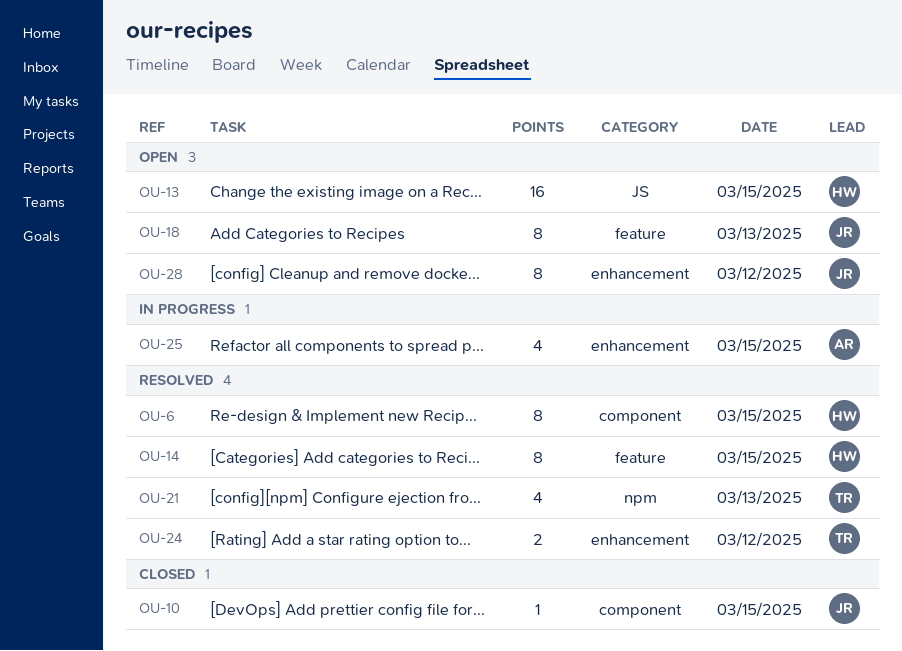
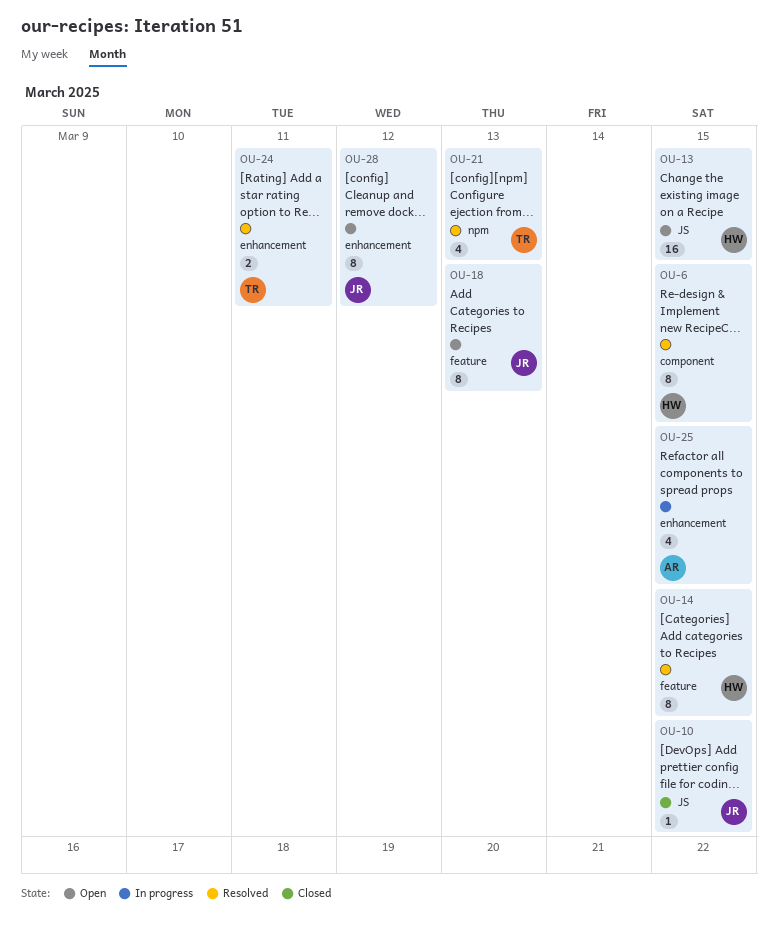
OU-10, label: component -> JS
OU-24, day: Mar 12 -> Mar 11

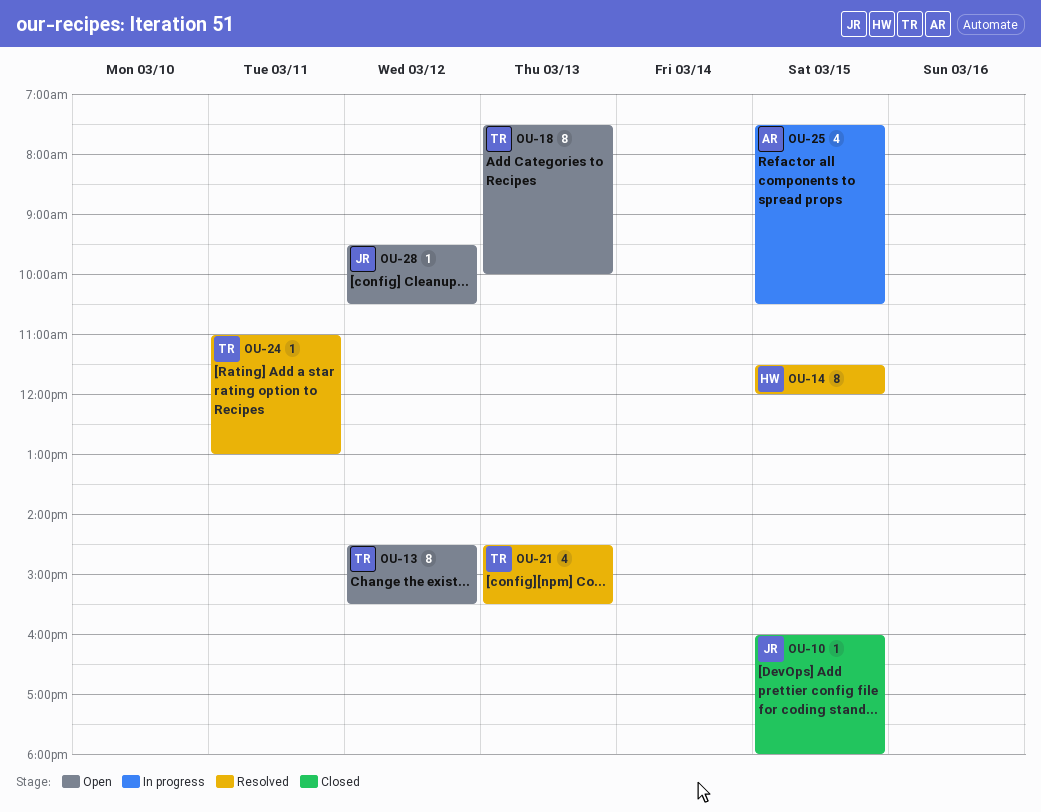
OU-6: present -> none
OU-13, owner: HW -> TR
OU-13, estimate: 16 -> 8
OU-13, day: Mar 15 -> Mar 12
OU-18, owner: JR -> TR
OU-24, estimate: 2 -> 1
OU-28, estimate: 8 -> 1

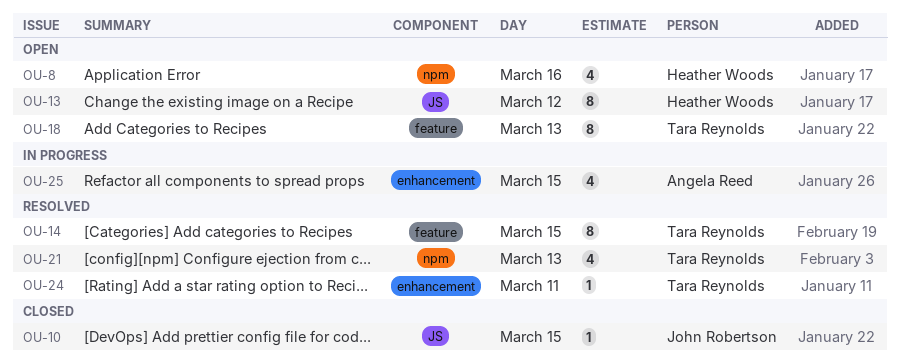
OU-8: none -> present
OU-13, owner: Tara Reynolds -> Heather Woods
OU-14, owner: Heather Woods -> Tara Reynolds
OU-28: present -> none

